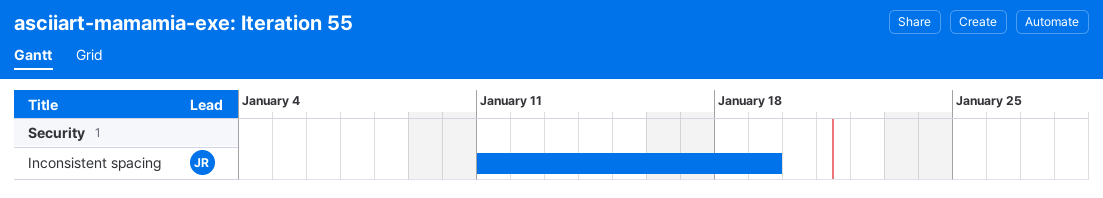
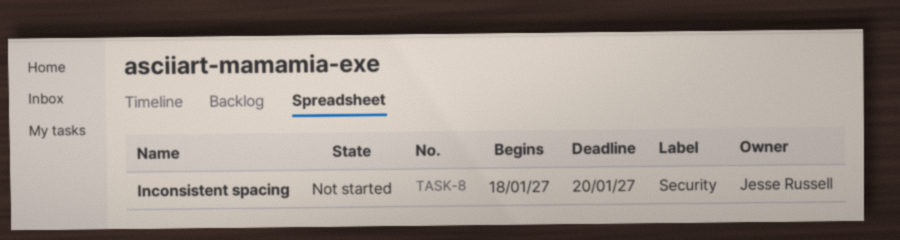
Inconsistent spacing, start: Jan 11 -> Jan 18
Inconsistent spacing, due: Jan 19 -> Jan 20

